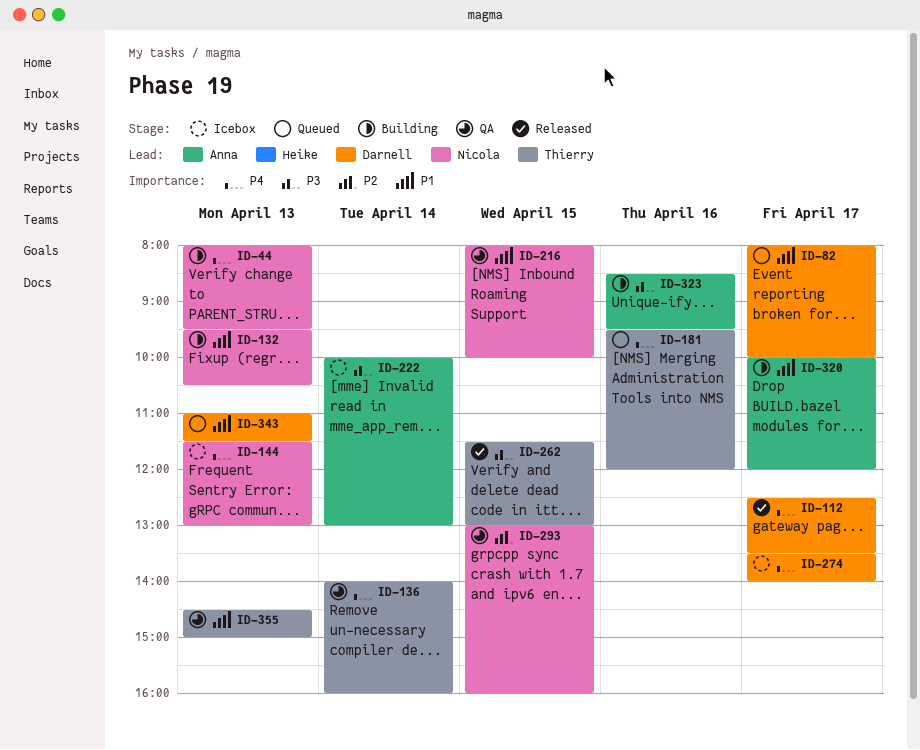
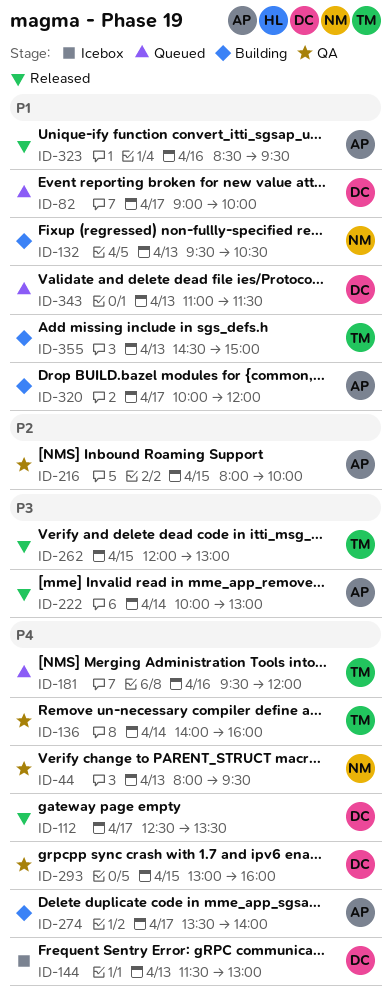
ID-44, status: Building -> QA
ID-82, begins: 08:00 -> 09:00
ID-144, owner: Nicola -> Darnell
ID-216, owner: Nicola -> Anna
ID-216, priority: P1 -> P2
ID-222, status: Icebox -> Released
ID-262, begins: 11:30 -> 12:00
ID-274, status: Icebox -> Building
ID-274, owner: Darnell -> Anna
ID-293, owner: Nicola -> Darnell
ID-293, priority: P2 -> P4
ID-323, status: Building -> Released
ID-323, priority: P3 -> P1
ID-355, status: QA -> Building

